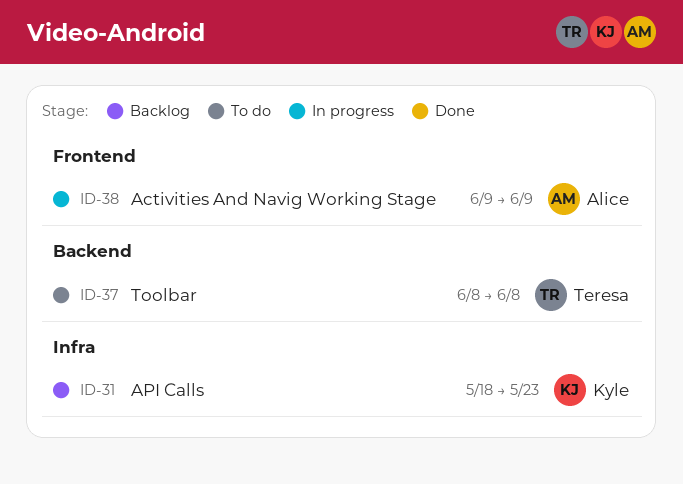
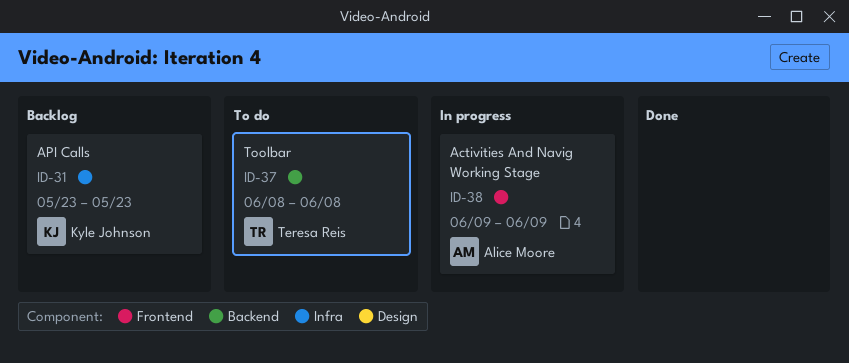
ID-31, start: May 18 -> May 23

